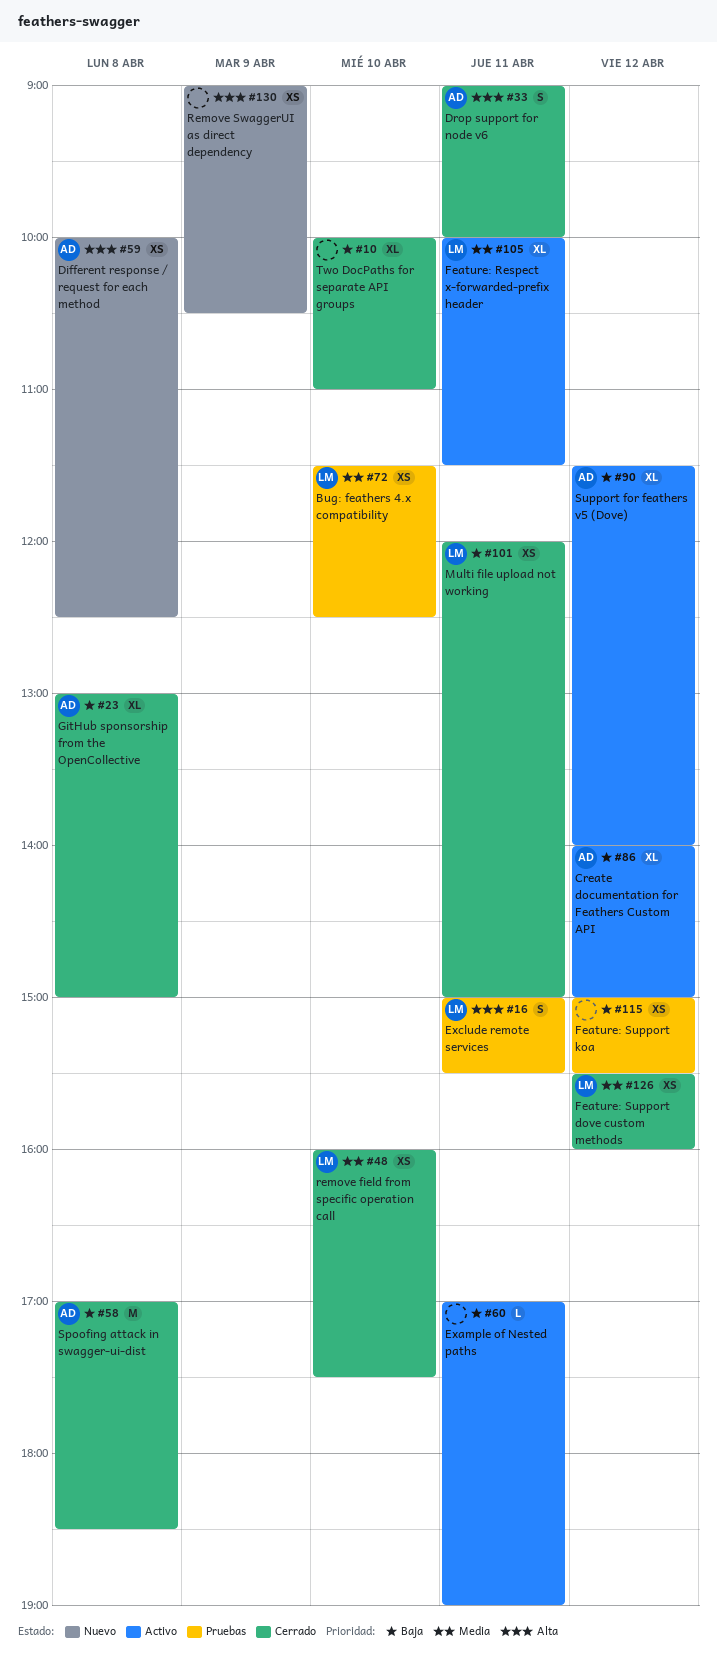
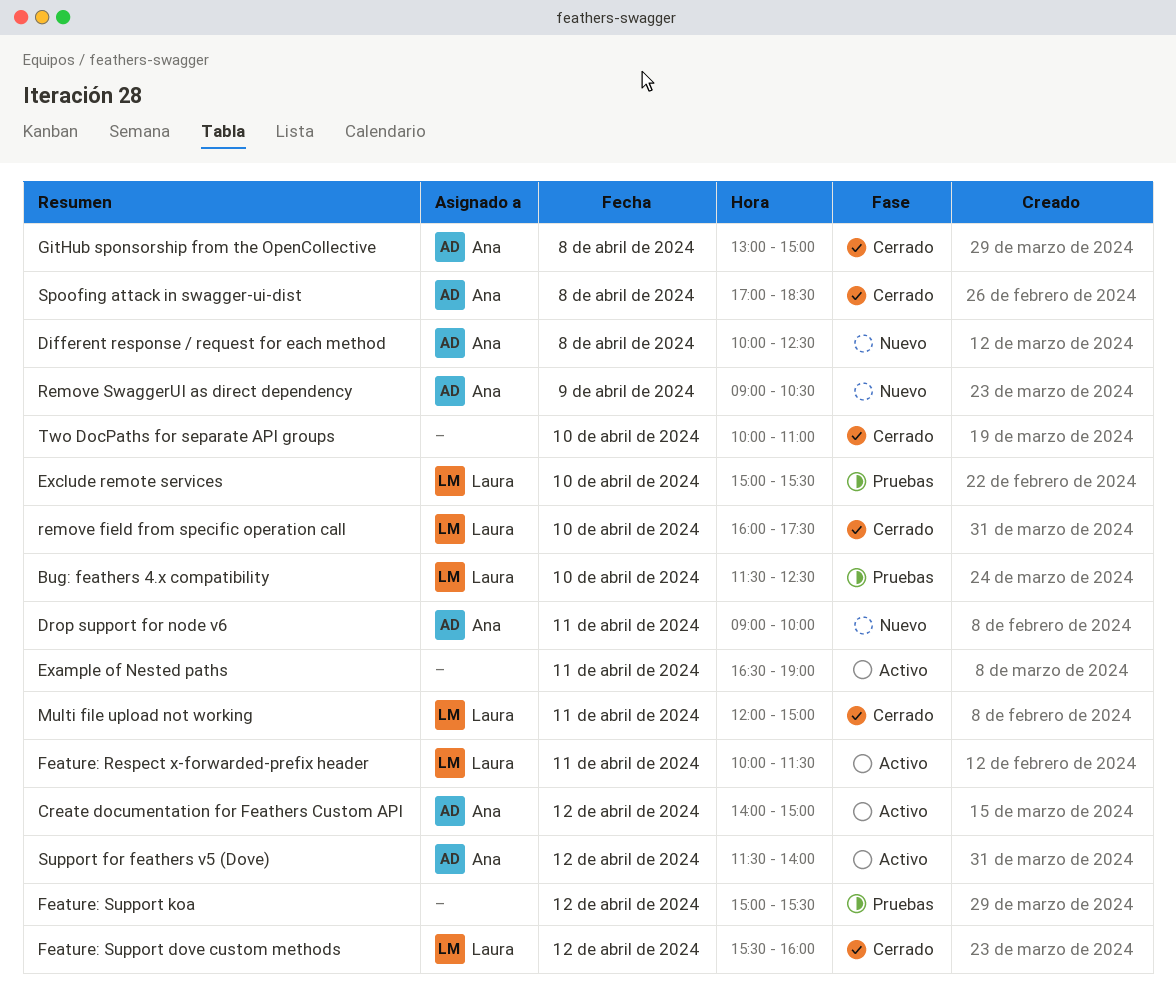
Drop support for node v6, status: Cerrado -> Nuevo
Example of Nested paths, begins: 17:00 -> 16:30
Exclude remote services, day: Apr 11 -> Apr 10
Remove SwaggerUI as direct dependency, owner: none -> Ana

